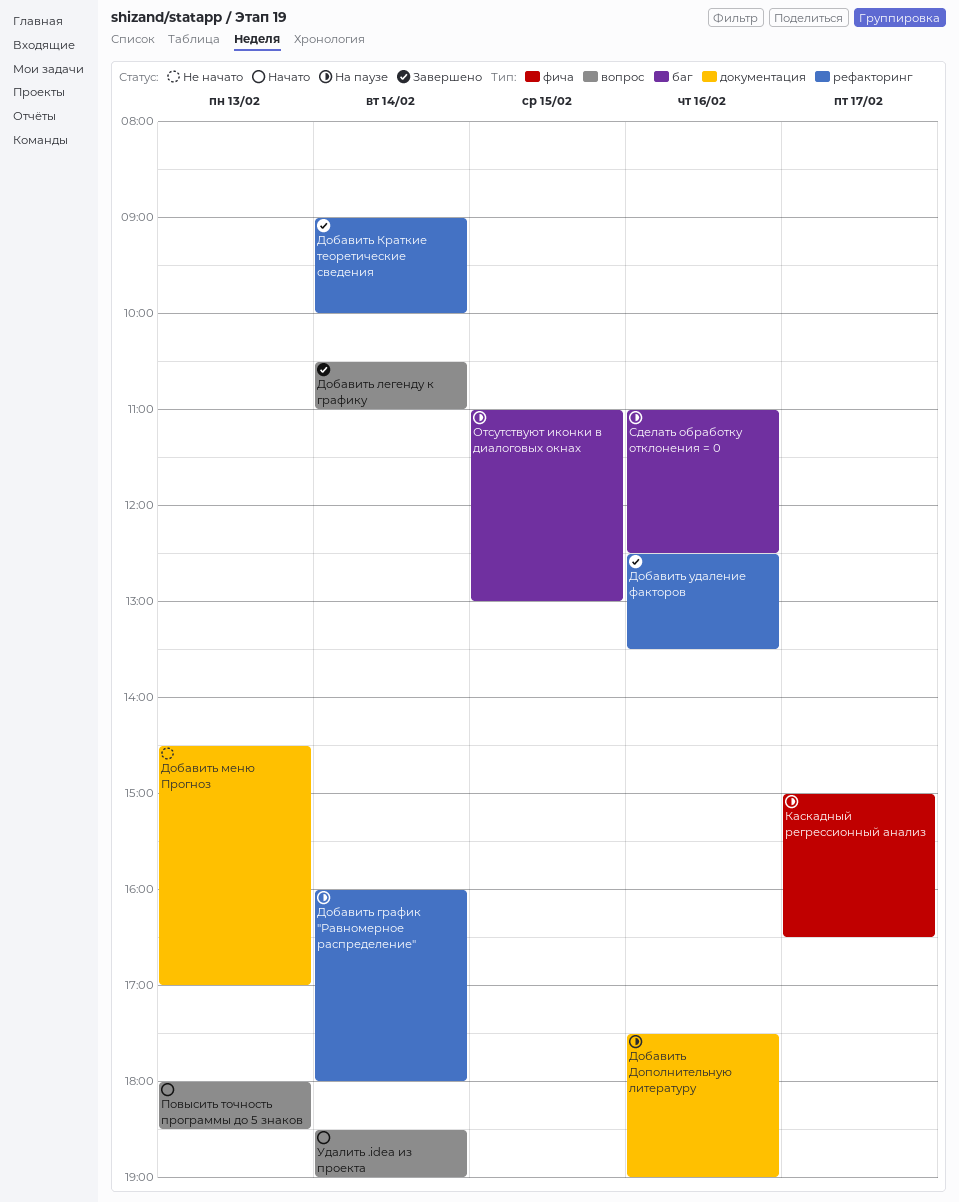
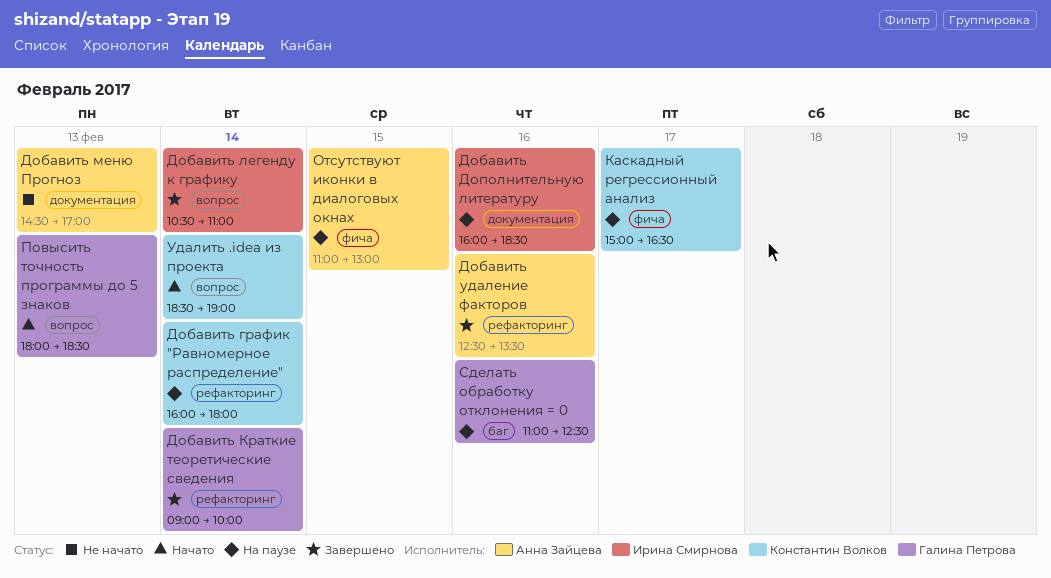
Добавить Дополнительную литературу, begins: 17:30 -> 16:00
Добавить Дополнительную литературу, ends: 19:00 -> 18:30
Отсутствуют иконки в диалоговых окнах, label: баг -> фича

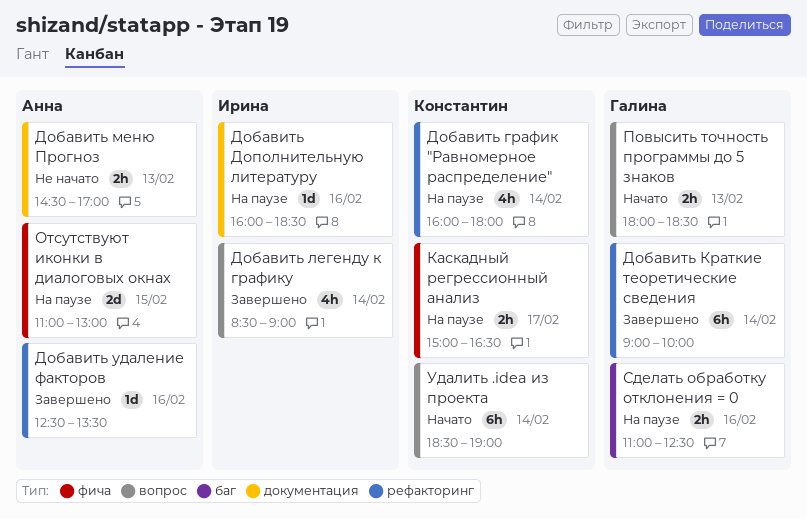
Добавить легенду к графику, begins: 10:30 -> 08:30
Добавить легенду к графику, ends: 11:00 -> 09:00

